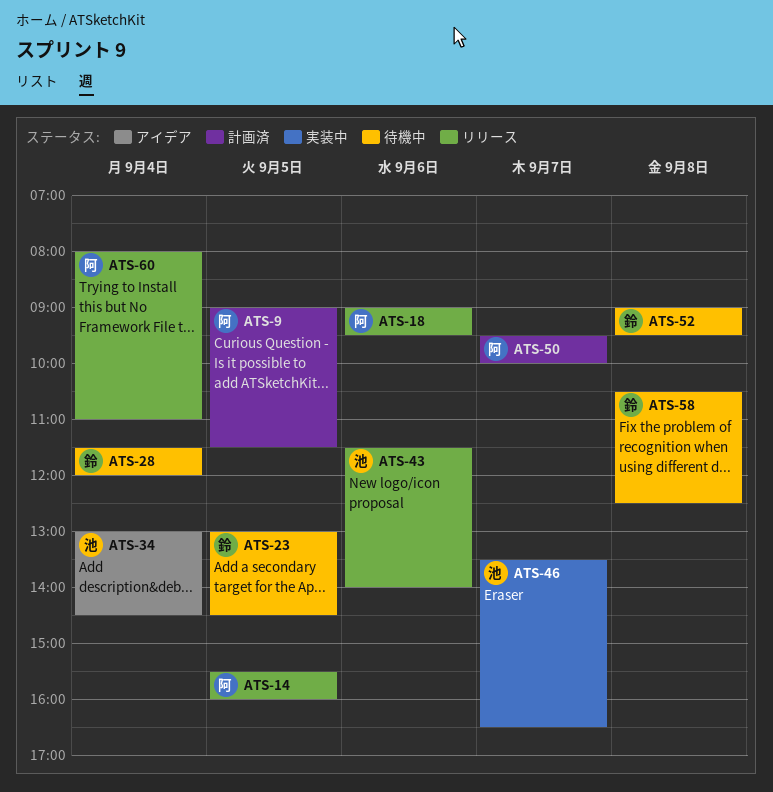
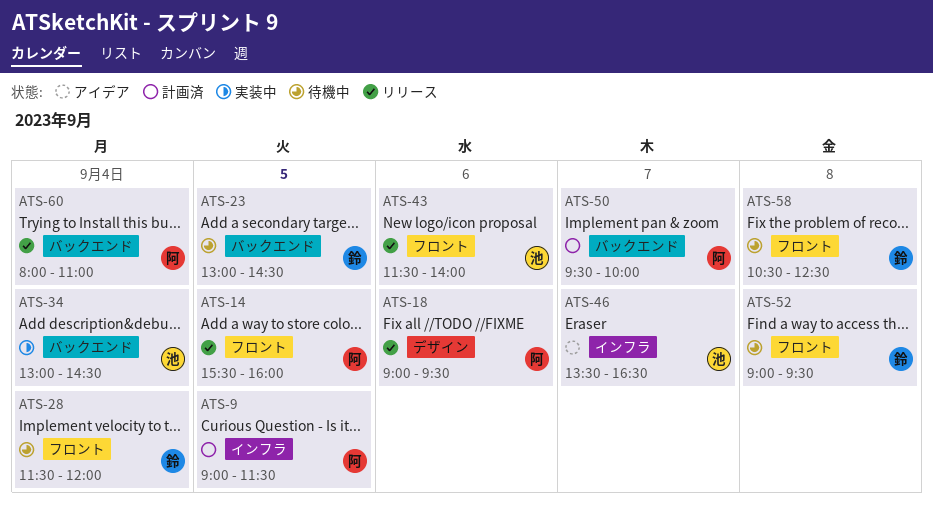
ATS-34, status: アイデア -> 実装中
ATS-46, status: 実装中 -> アイデア

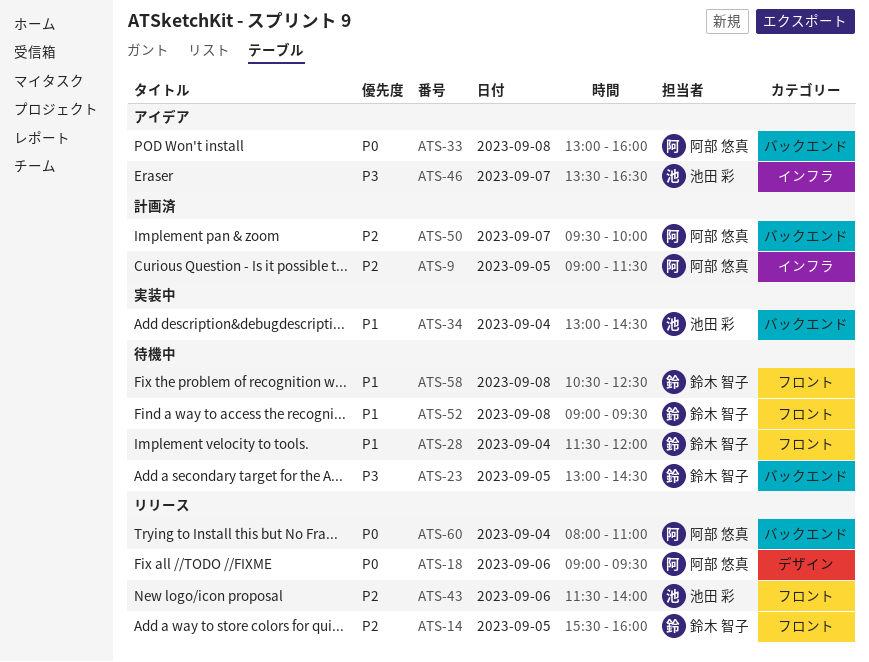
ATS-14, owner: 阿部 悠真 -> 鈴木 智子
ATS-33: none -> present

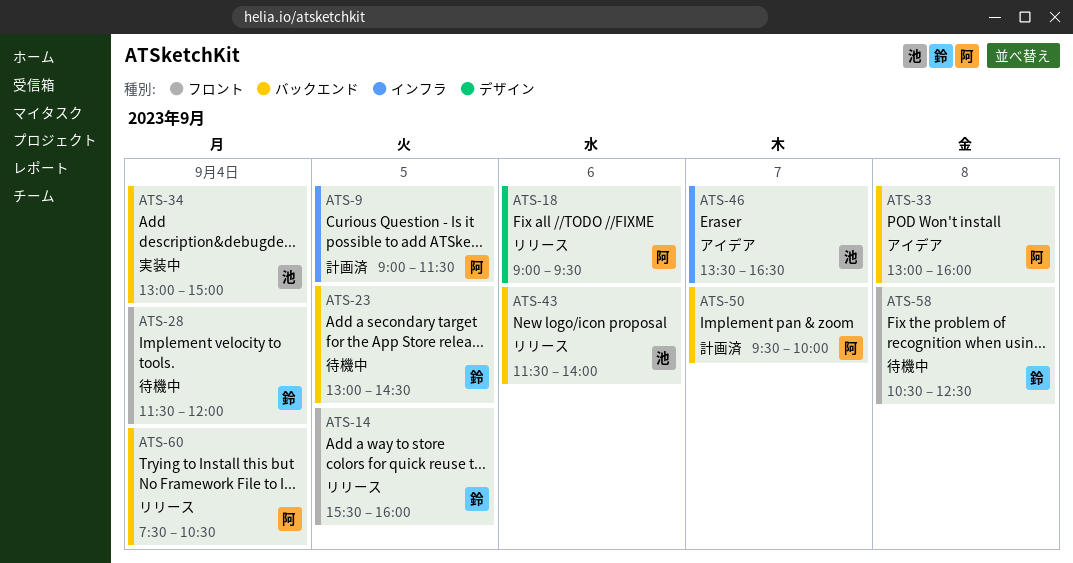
ATS-34, ends: 14:30 -> 15:00
ATS-43, label: フロント -> バックエンド
ATS-52: present -> none
ATS-60, begins: 08:00 -> 07:30
ATS-60, ends: 11:00 -> 10:30

